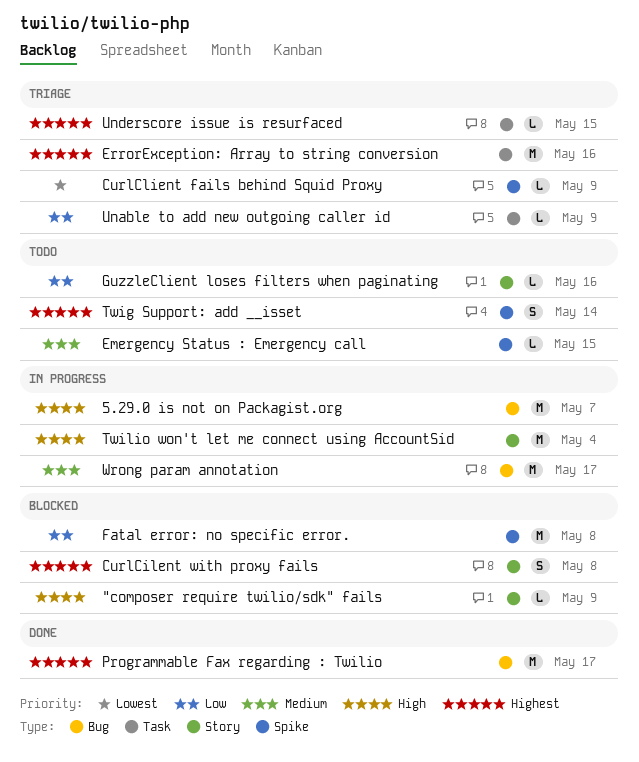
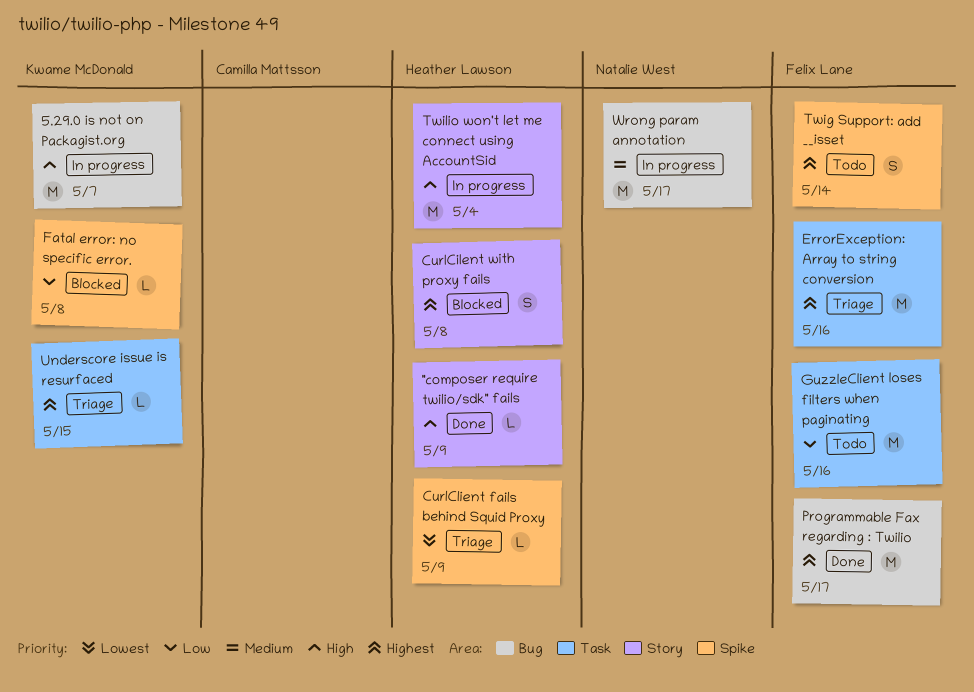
"composer require twilio/sdk" fails, status: Blocked -> Done
Emergency Status : Emergency call: present -> none
Fatal error: no specific error., estimate: M -> L
GuzzleClient loses filters when paginating, label: Story -> Task
GuzzleClient loses filters when paginating, estimate: L -> M
Unable to add new outgoing caller id: present -> none

